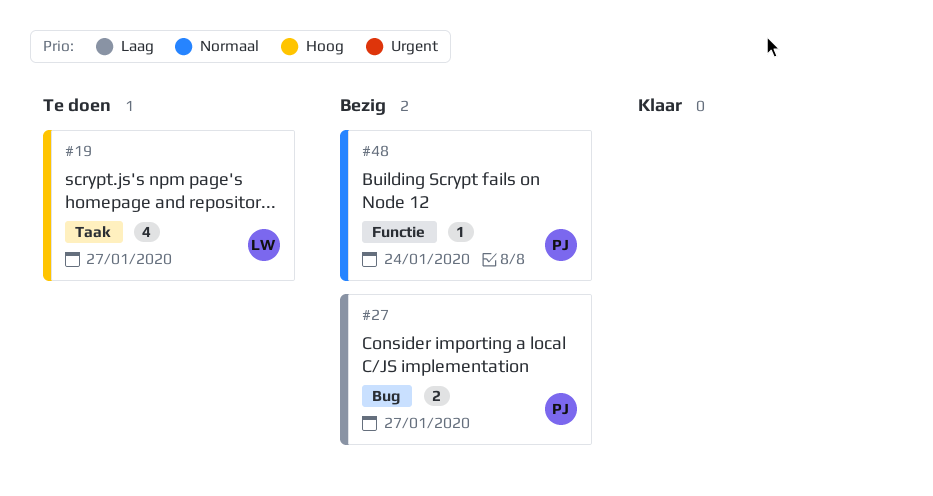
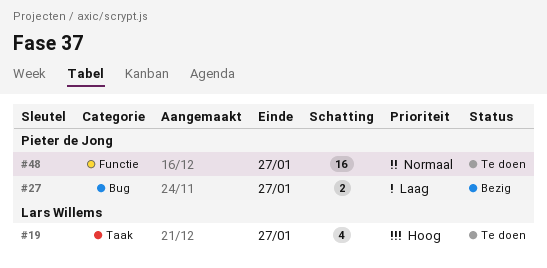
#48, status: Bezig -> Te doen
#48, estimate: 1 -> 16
#48, due: Jan 24 -> Jan 27

